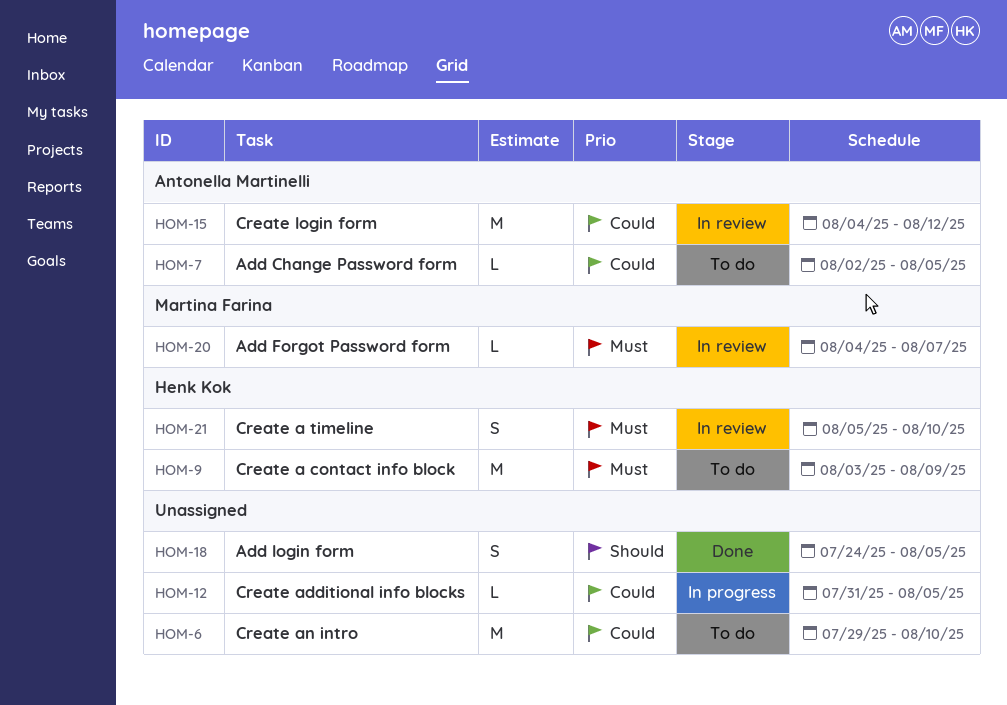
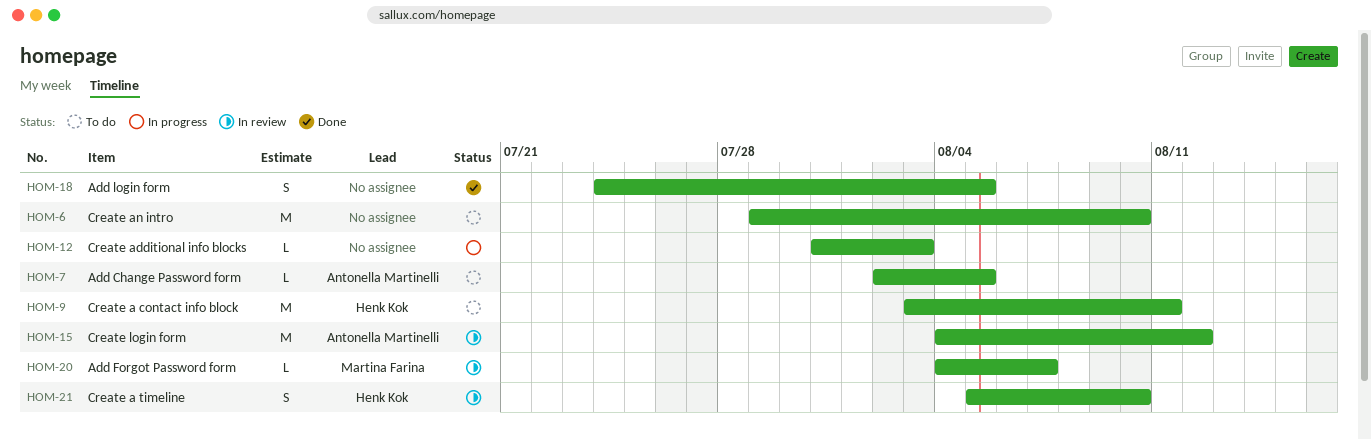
HOM-9, due: Aug 9 -> Aug 11
HOM-12, due: Aug 5 -> Aug 3

